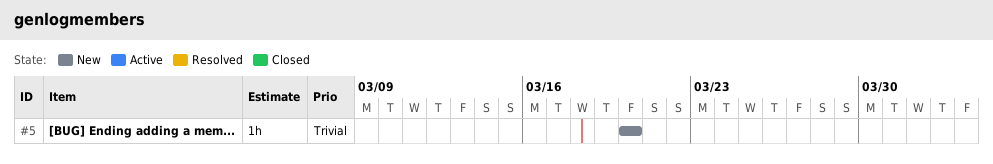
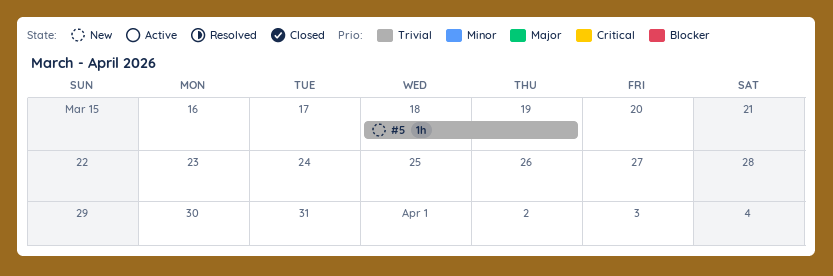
#5, start: Mar 20 -> Mar 18
#5, due: Mar 20 -> Mar 19

